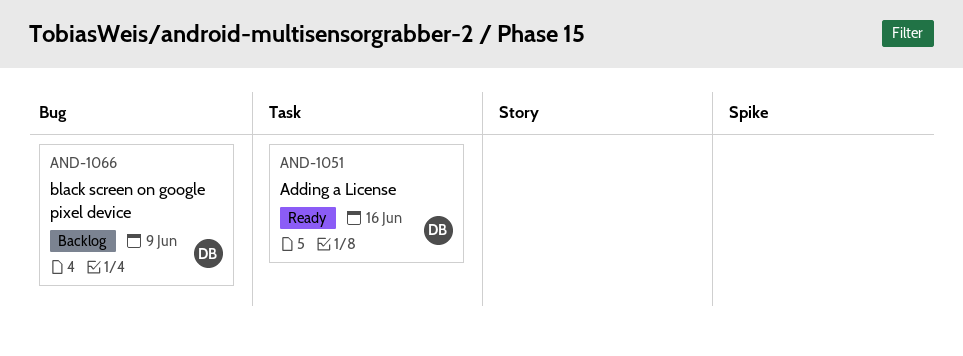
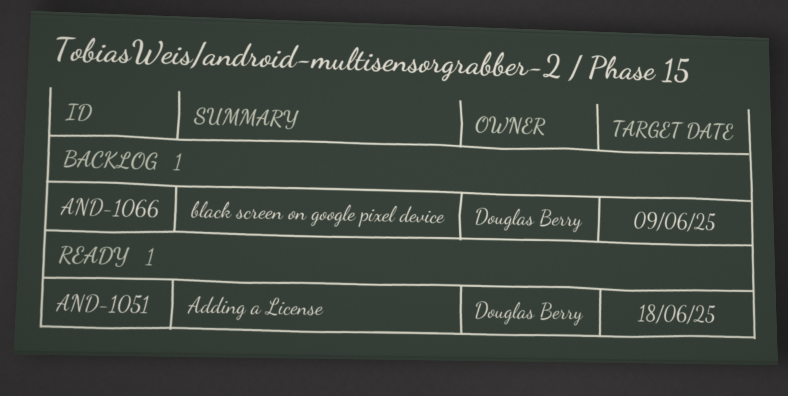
AND-1051, due: Jun 16 -> Jun 18

